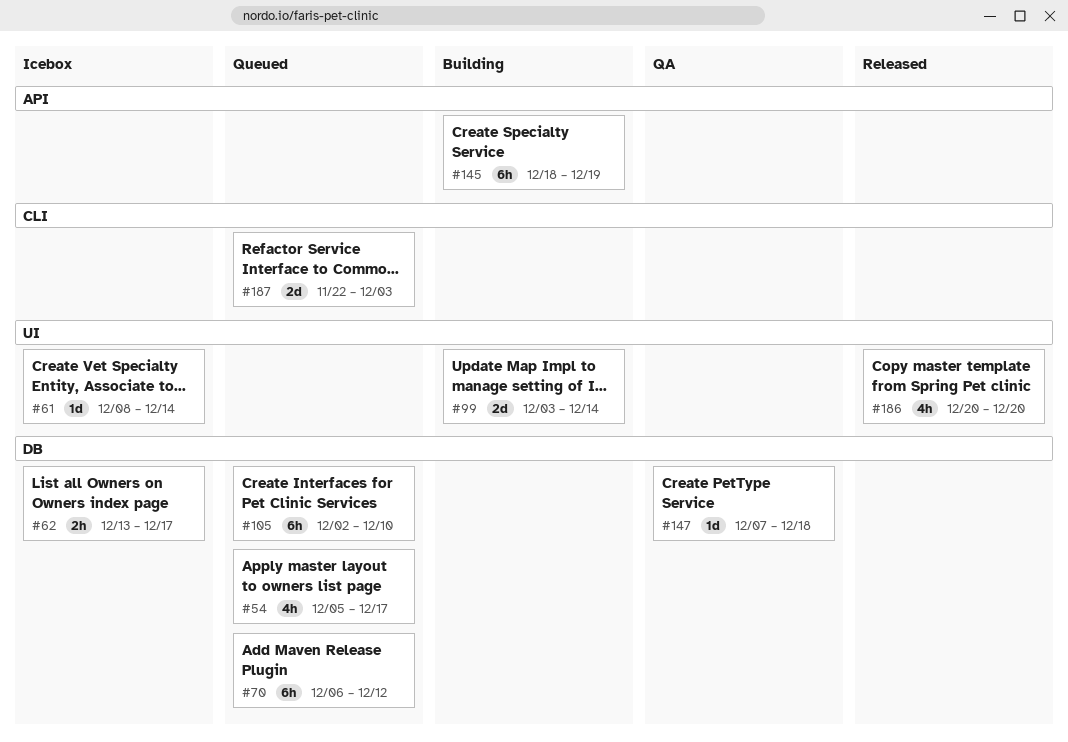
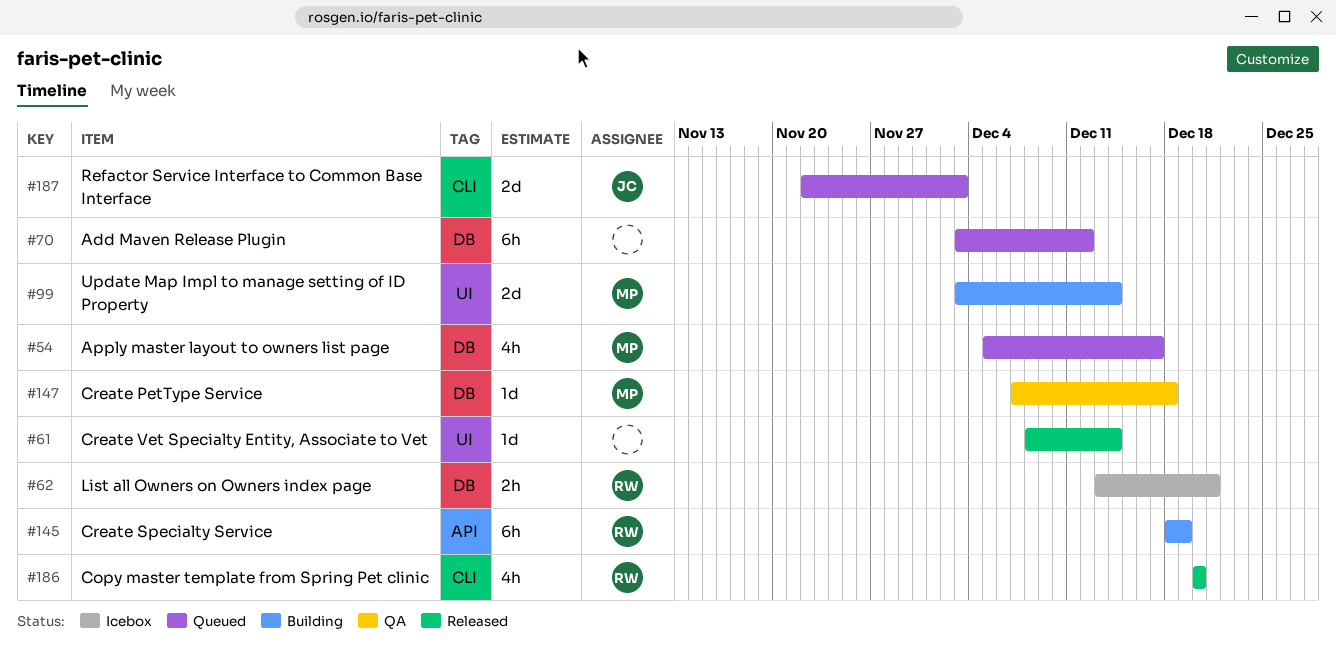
#61, status: Icebox -> Released
#62, due: Dec 17 -> Dec 21
#70, start: Dec 6 -> Dec 3
#105: present -> none
#186, label: UI -> CLI

